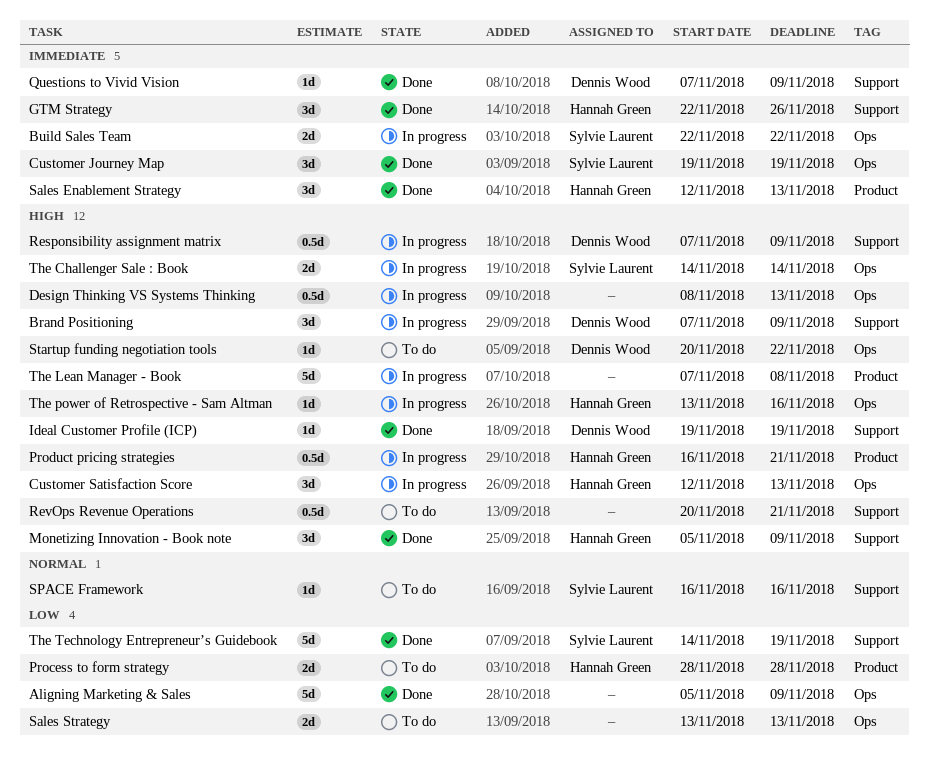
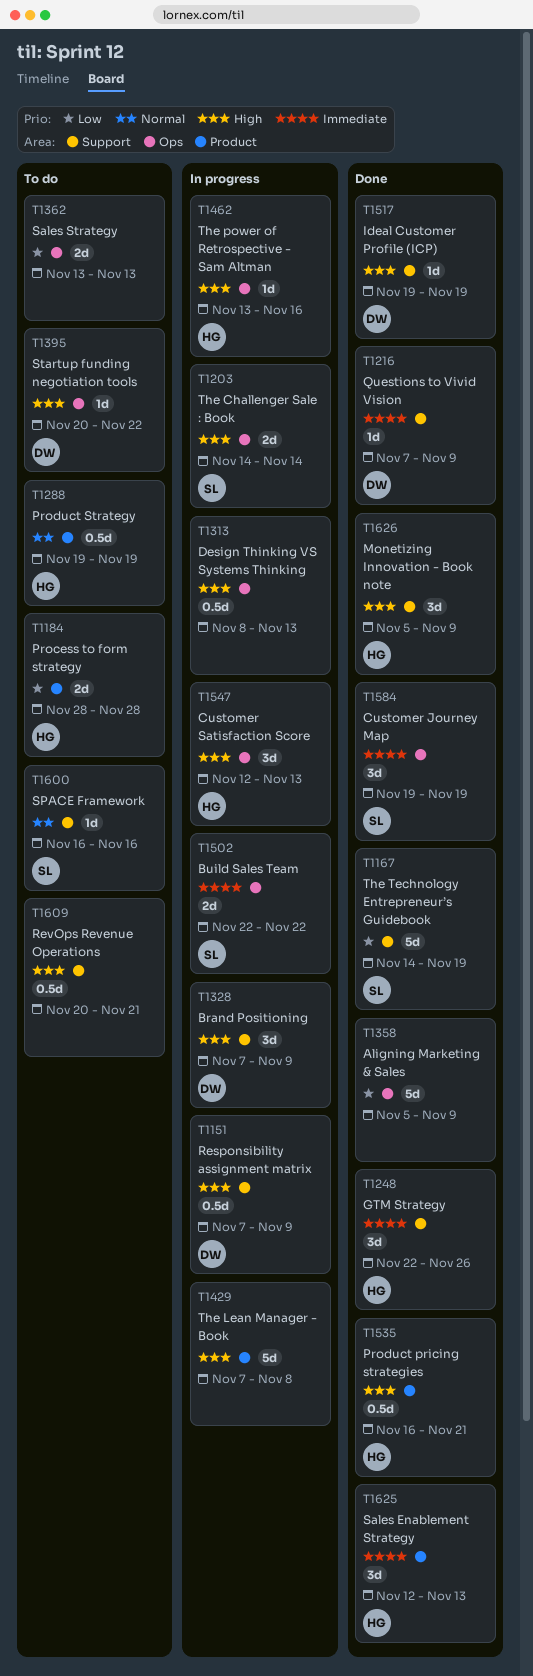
Product pricing strategies, status: In progress -> Done
Product Strategy: none -> present

